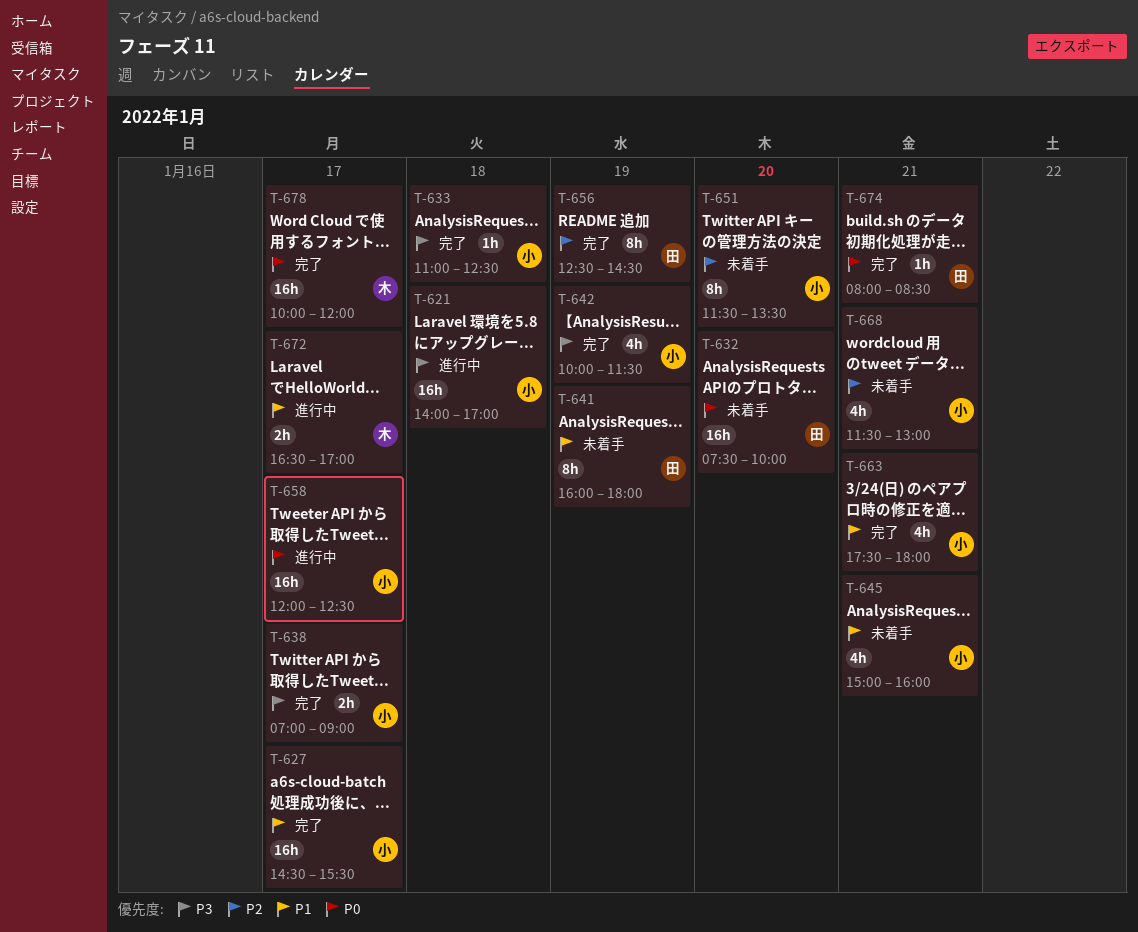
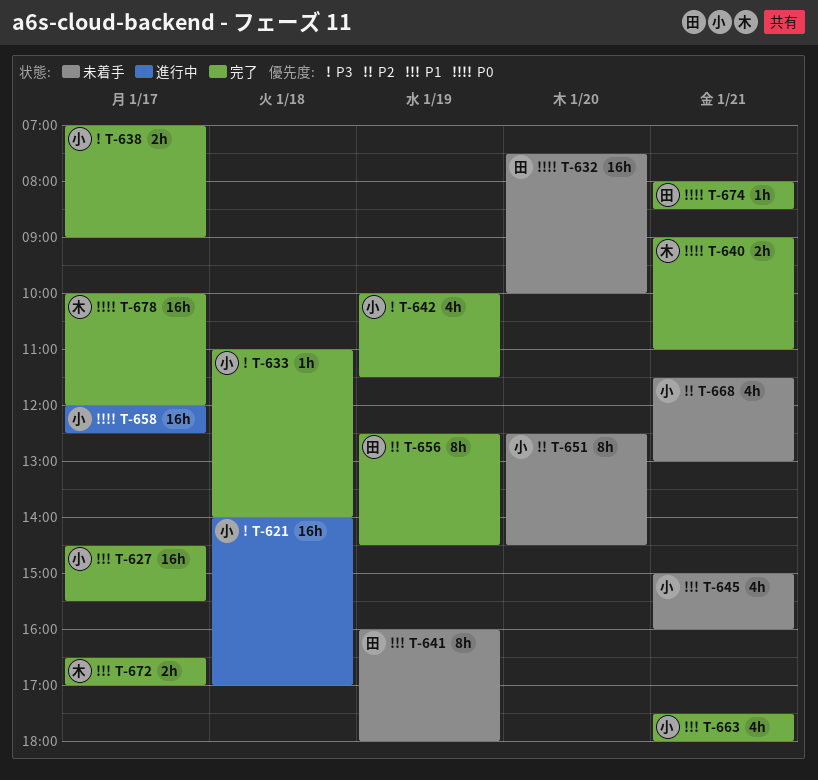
T-633, ends: 12:30 -> 14:00
T-640: none -> present
T-651, begins: 11:30 -> 12:30
T-651, ends: 13:30 -> 14:30
T-672, status: 進行中 -> 完了

